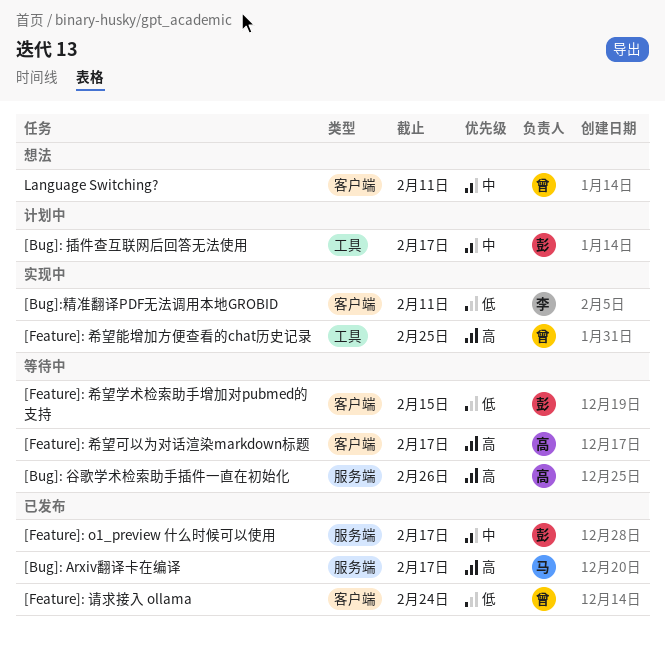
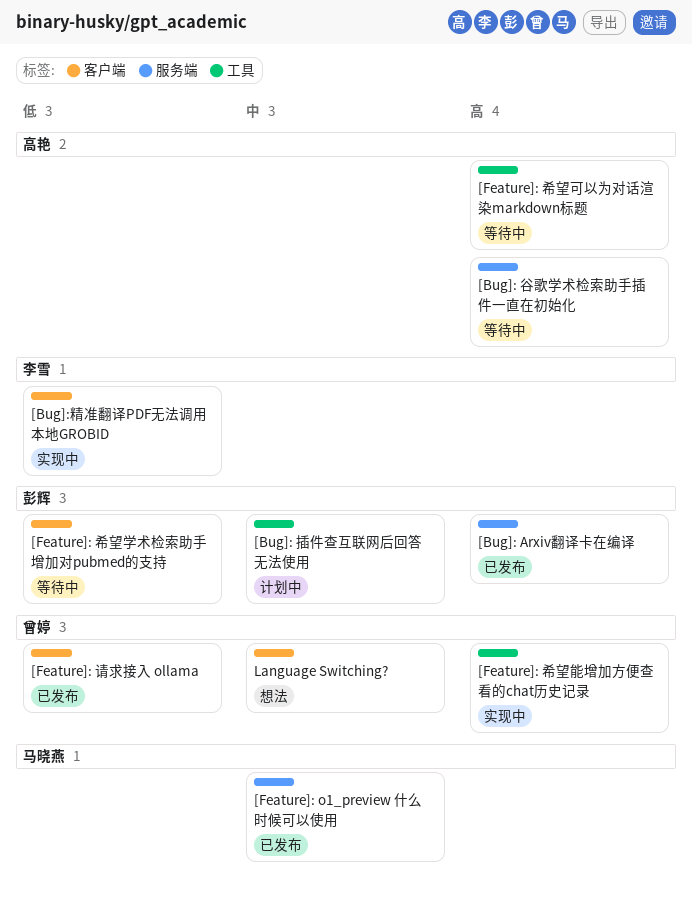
[Bug]: Arxiv翻译卡在编译, owner: 马晓燕 -> 彭辉
[Feature]: o1_preview 什么时候可以使用, owner: 彭辉 -> 马晓燕
[Feature]: 希望可以为对话渲染markdown标题, label: 客户端 -> 工具

